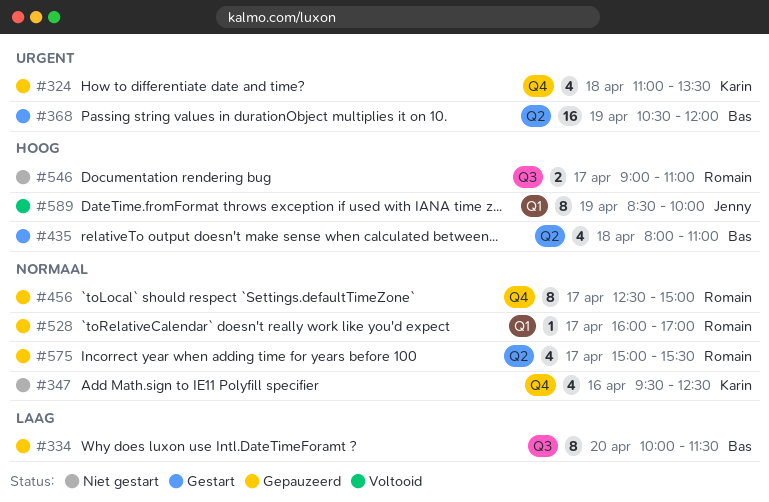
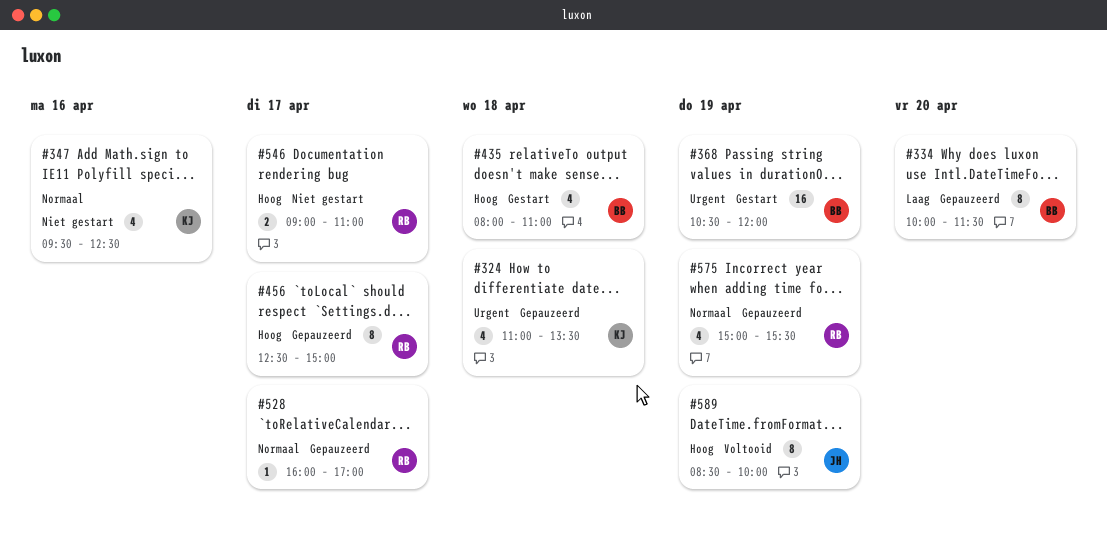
#456, priority: Normaal -> Hoog
#575, day: Apr 17 -> Apr 19

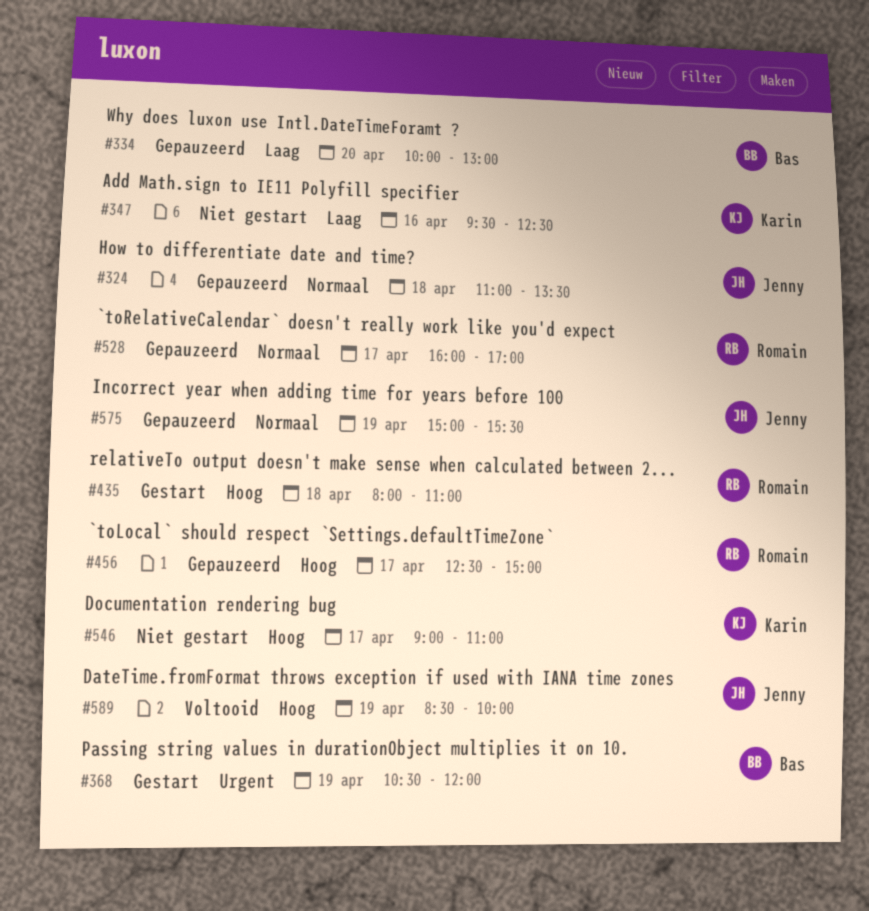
#324, owner: Karin -> Jenny
#324, priority: Urgent -> Normaal
#334, ends: 11:30 -> 13:00
#347, priority: Normaal -> Laag
#435, owner: Bas -> Romain
#546, owner: Romain -> Karin
#575, owner: Romain -> Jenny

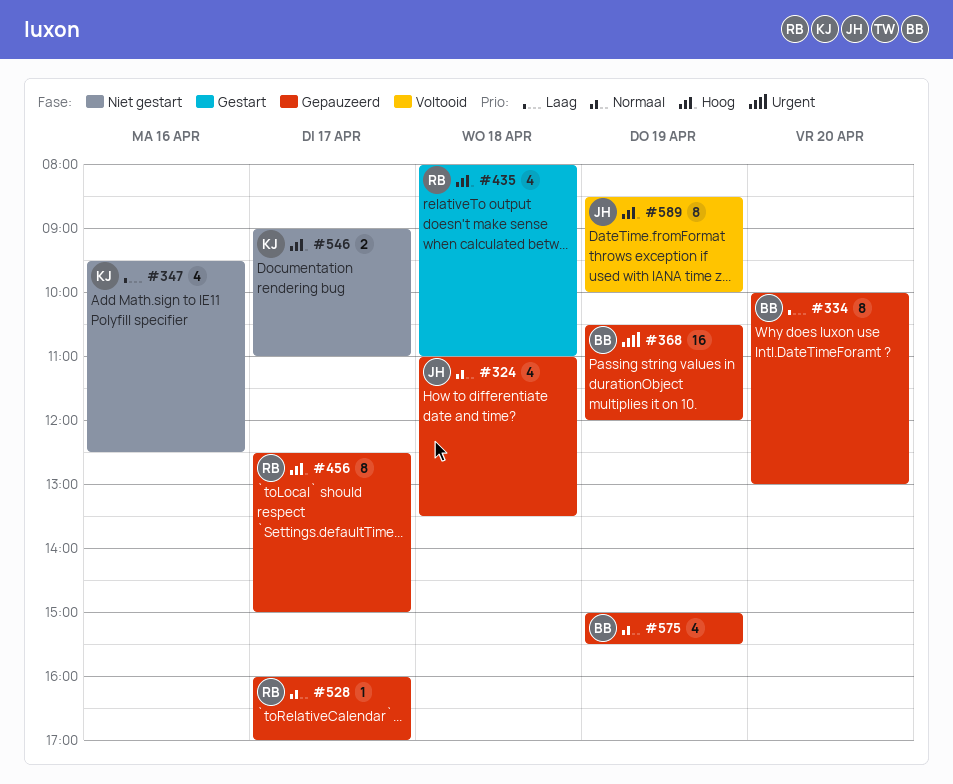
#368, status: Gestart -> Gepauzeerd
#575, owner: Jenny -> Bas

